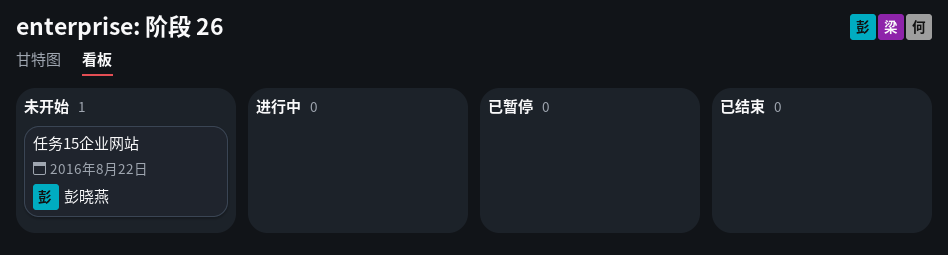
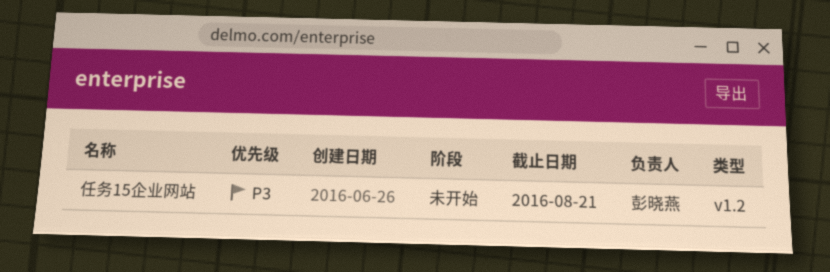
任务15企业网站, due: Aug 22 -> Aug 21

